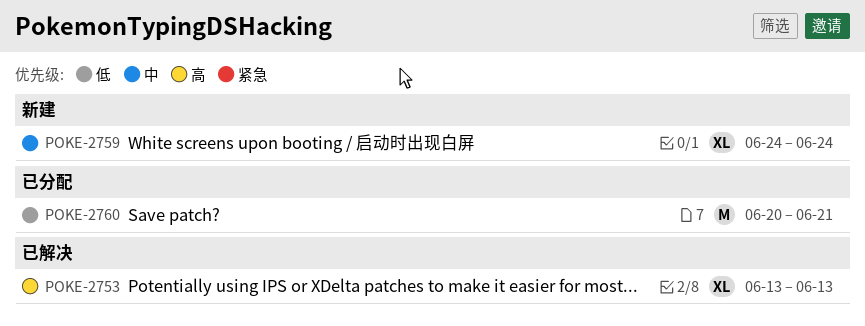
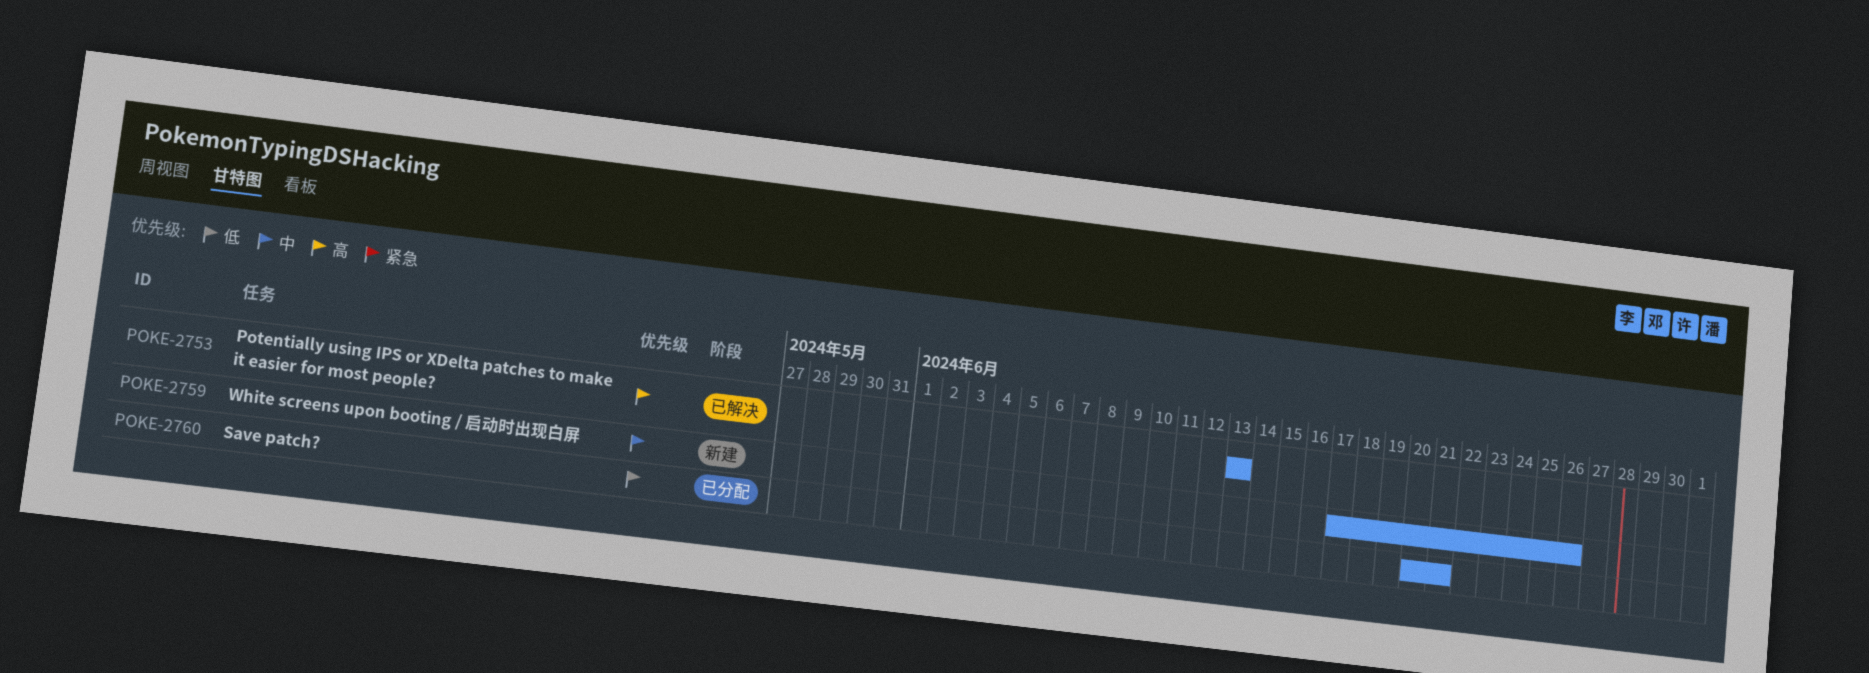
POKE-2759, start: Jun 24 -> Jun 17
POKE-2759, due: Jun 24 -> Jun 26

